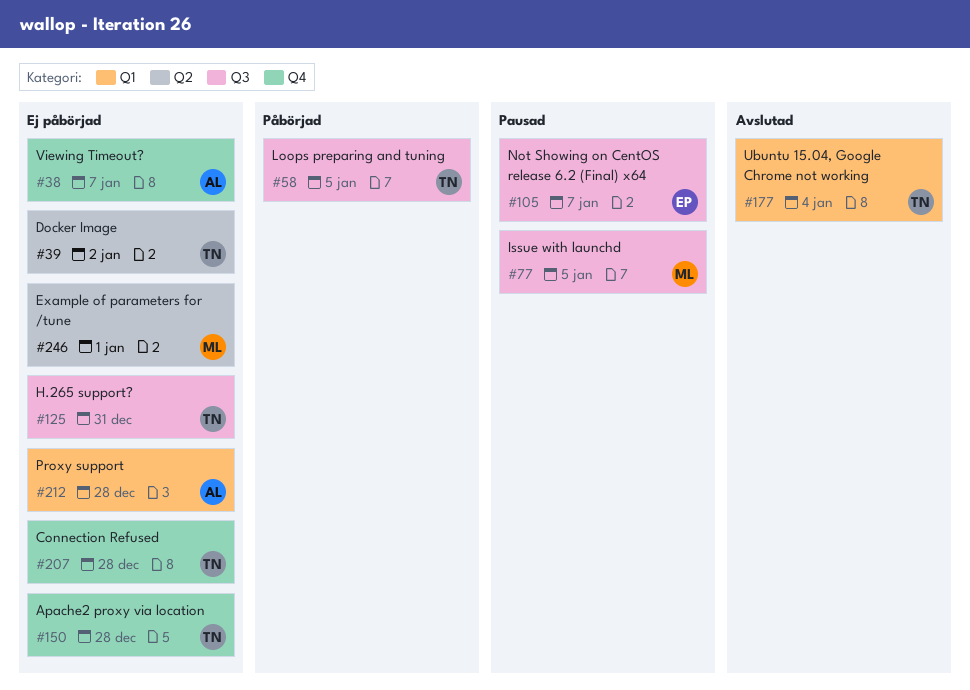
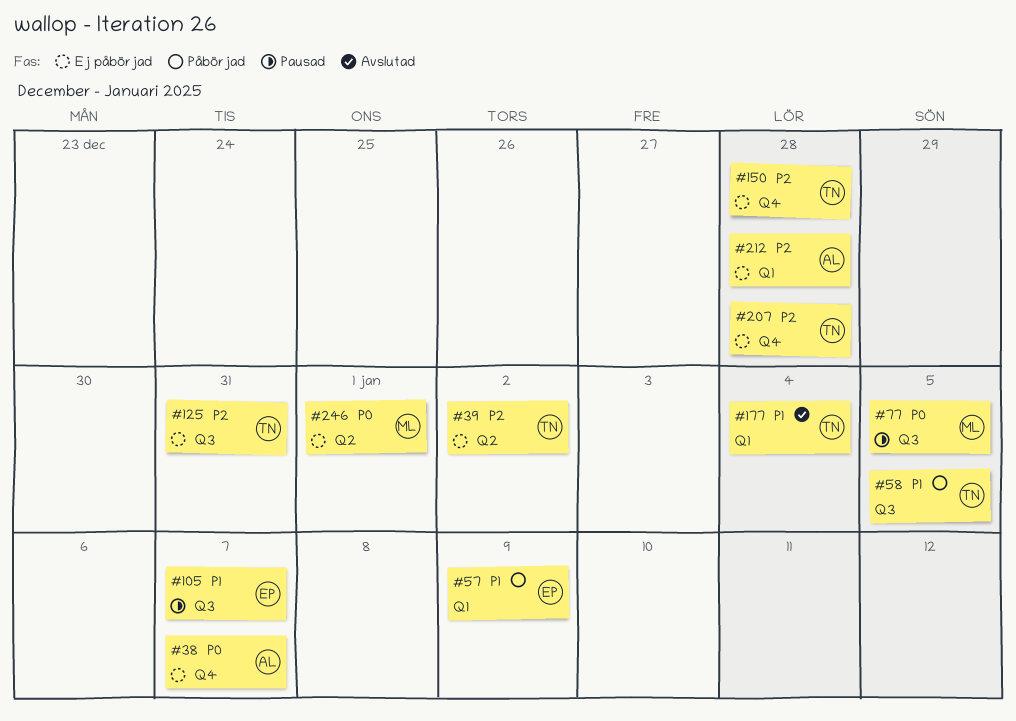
#57: none -> present

